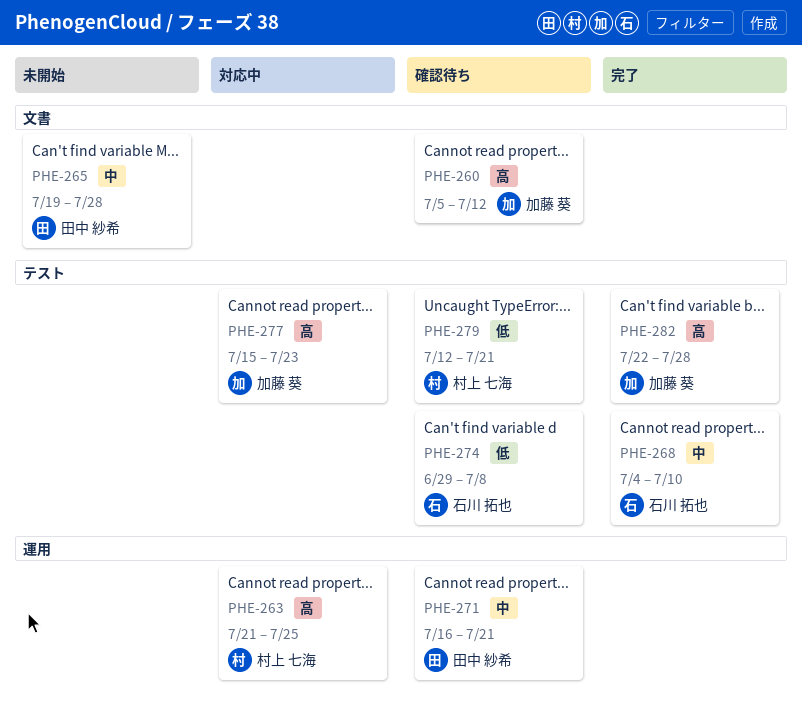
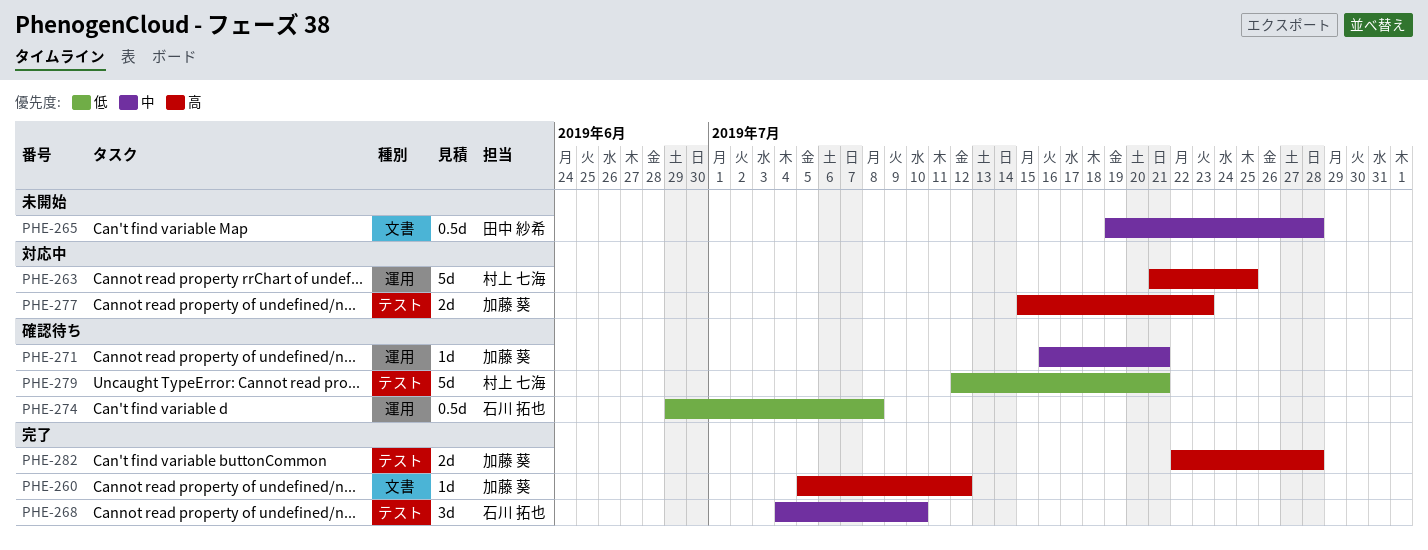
PHE-260, status: 確認待ち -> 完了
PHE-271, owner: 田中 紗希 -> 加藤 葵
PHE-274, label: テスト -> 運用

